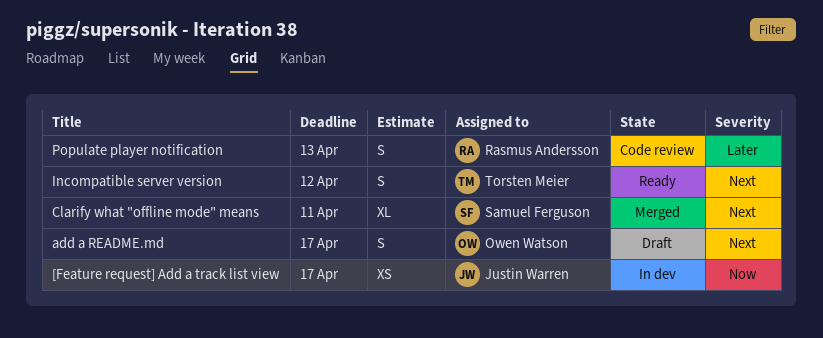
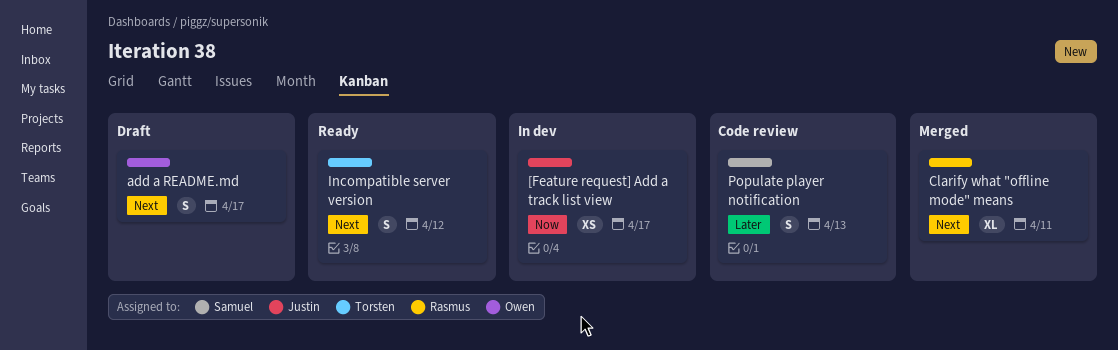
Clarify what "offline mode" means, owner: Samuel Ferguson -> Rasmus Andersson
Populate player notification, owner: Rasmus Andersson -> Samuel Ferguson

